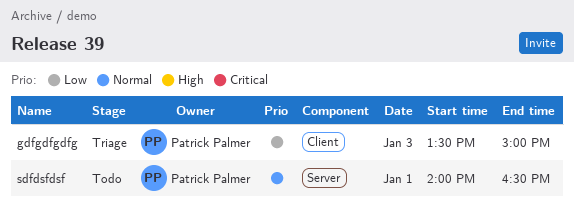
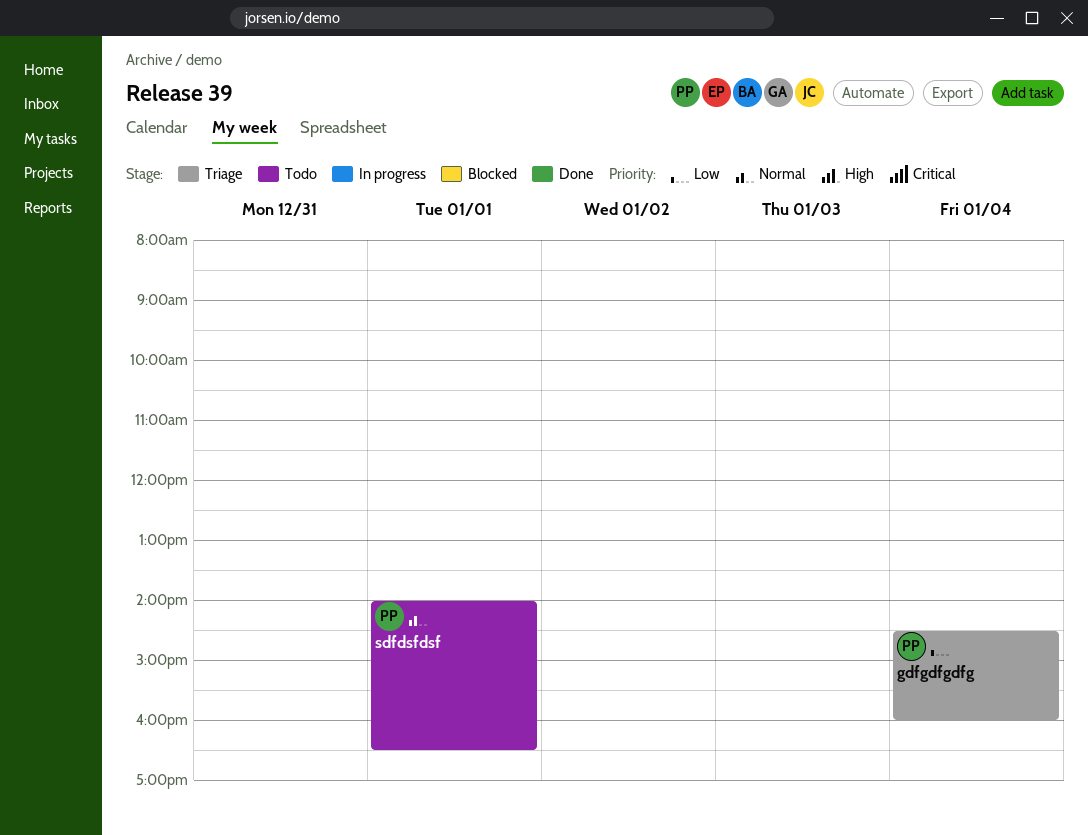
gdfgdfgdfg, day: Jan 3 -> Jan 4
gdfgdfgdfg, begins: 13:30 -> 14:30
gdfgdfgdfg, ends: 15:00 -> 16:00

